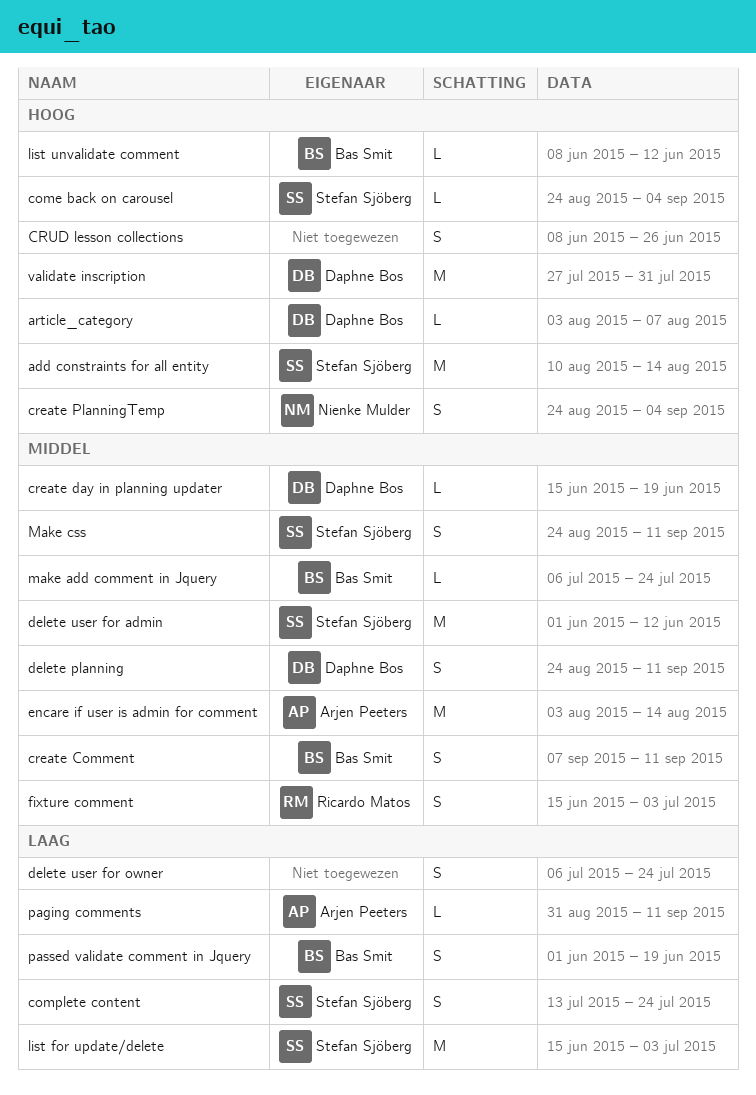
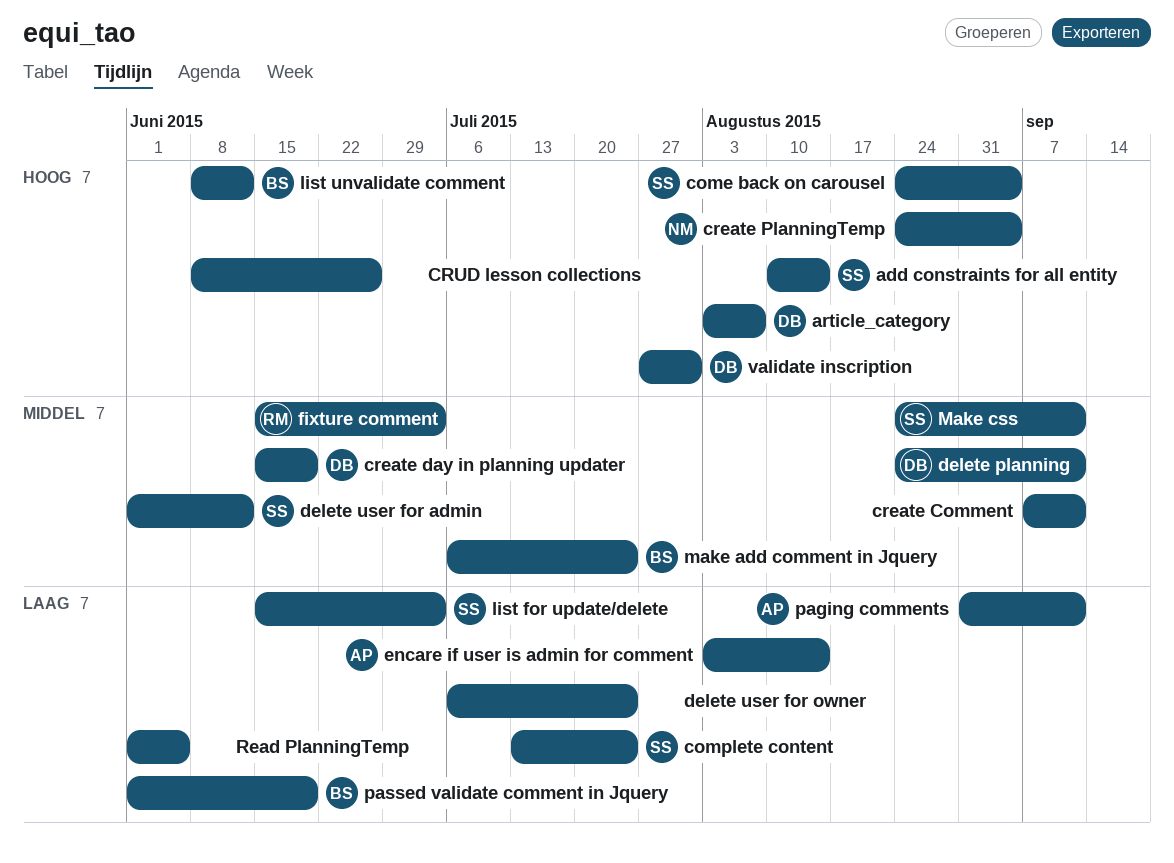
create Comment, owner: Bas Smit -> none
encare if user is admin for comment, priority: Middel -> Laag
Read PlanningTemp: none -> present

